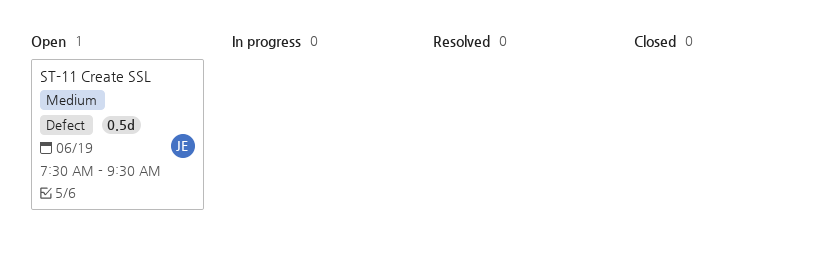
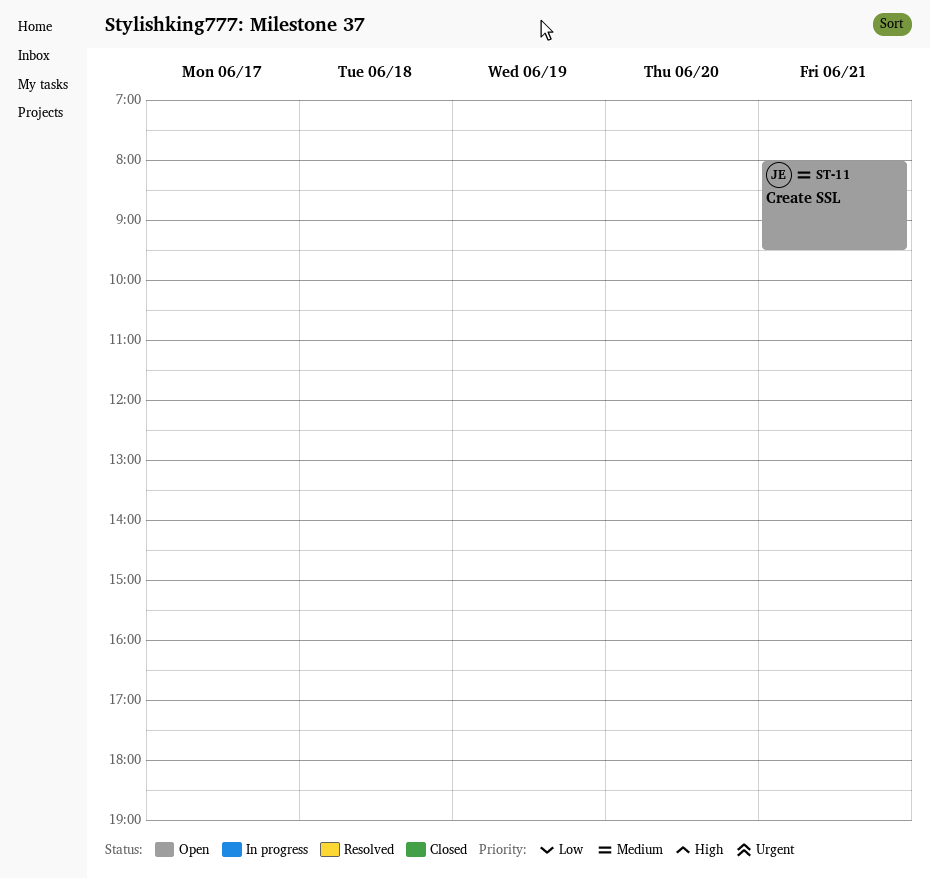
ST-11, day: Jun 19 -> Jun 21
ST-11, begins: 07:30 -> 08:00

